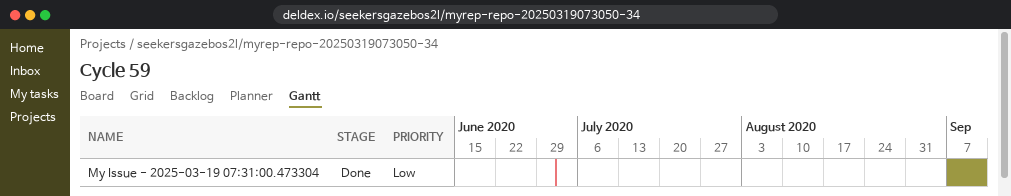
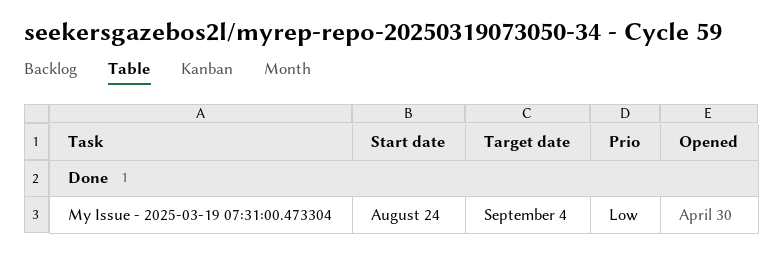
My Issue - 2025-03-19 07:31:00.473304, start: Sep 7 -> Aug 24
My Issue - 2025-03-19 07:31:00.473304, due: Sep 11 -> Sep 4

